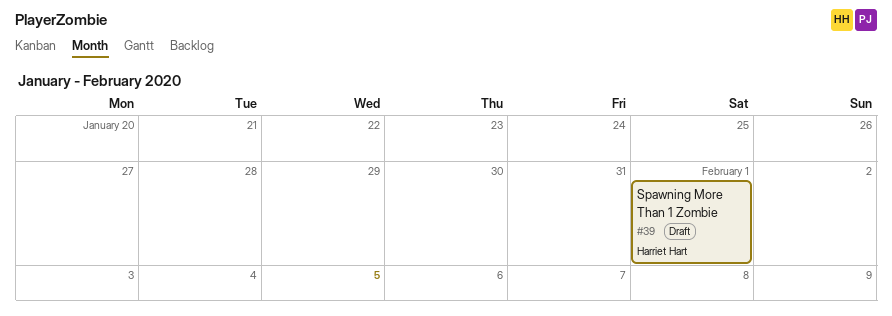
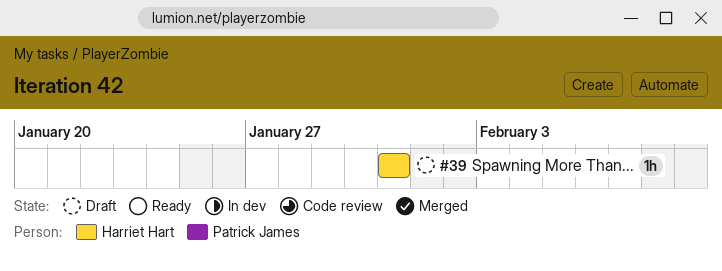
#39, due: Feb 1 -> Jan 31

